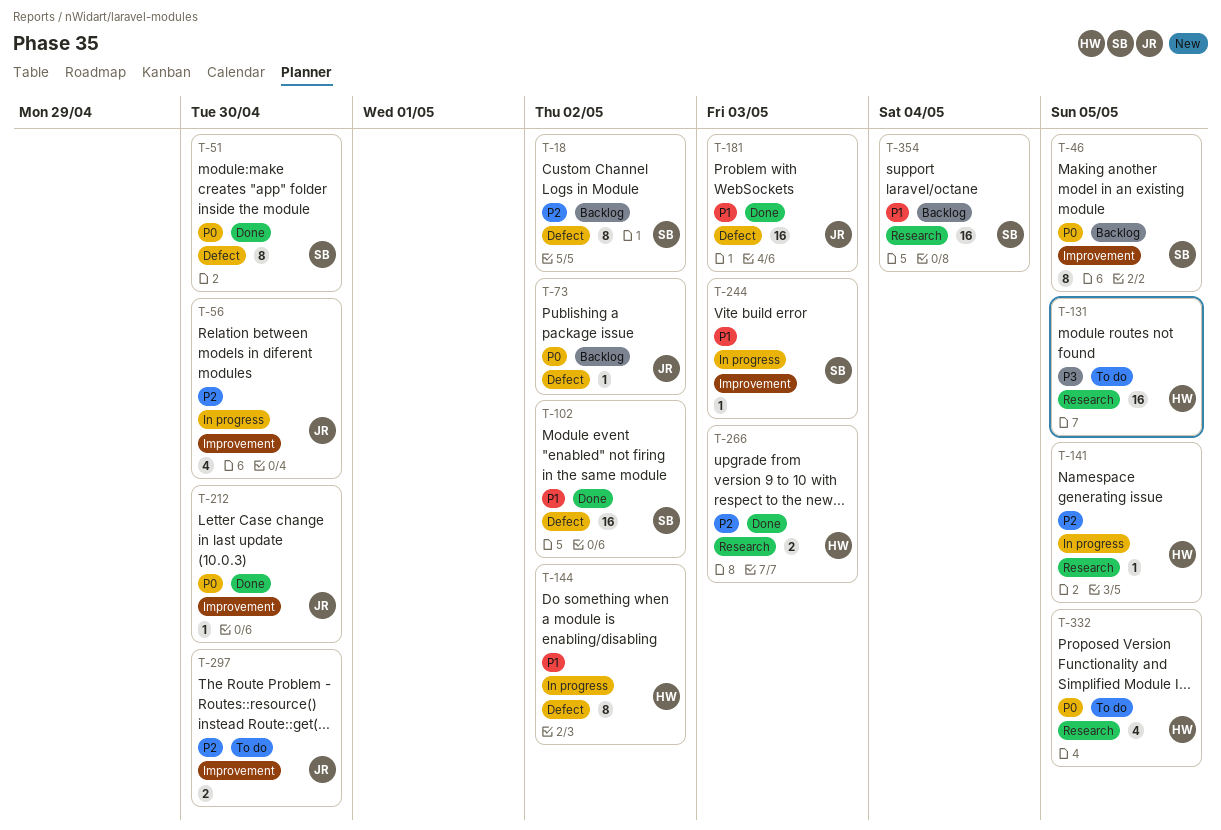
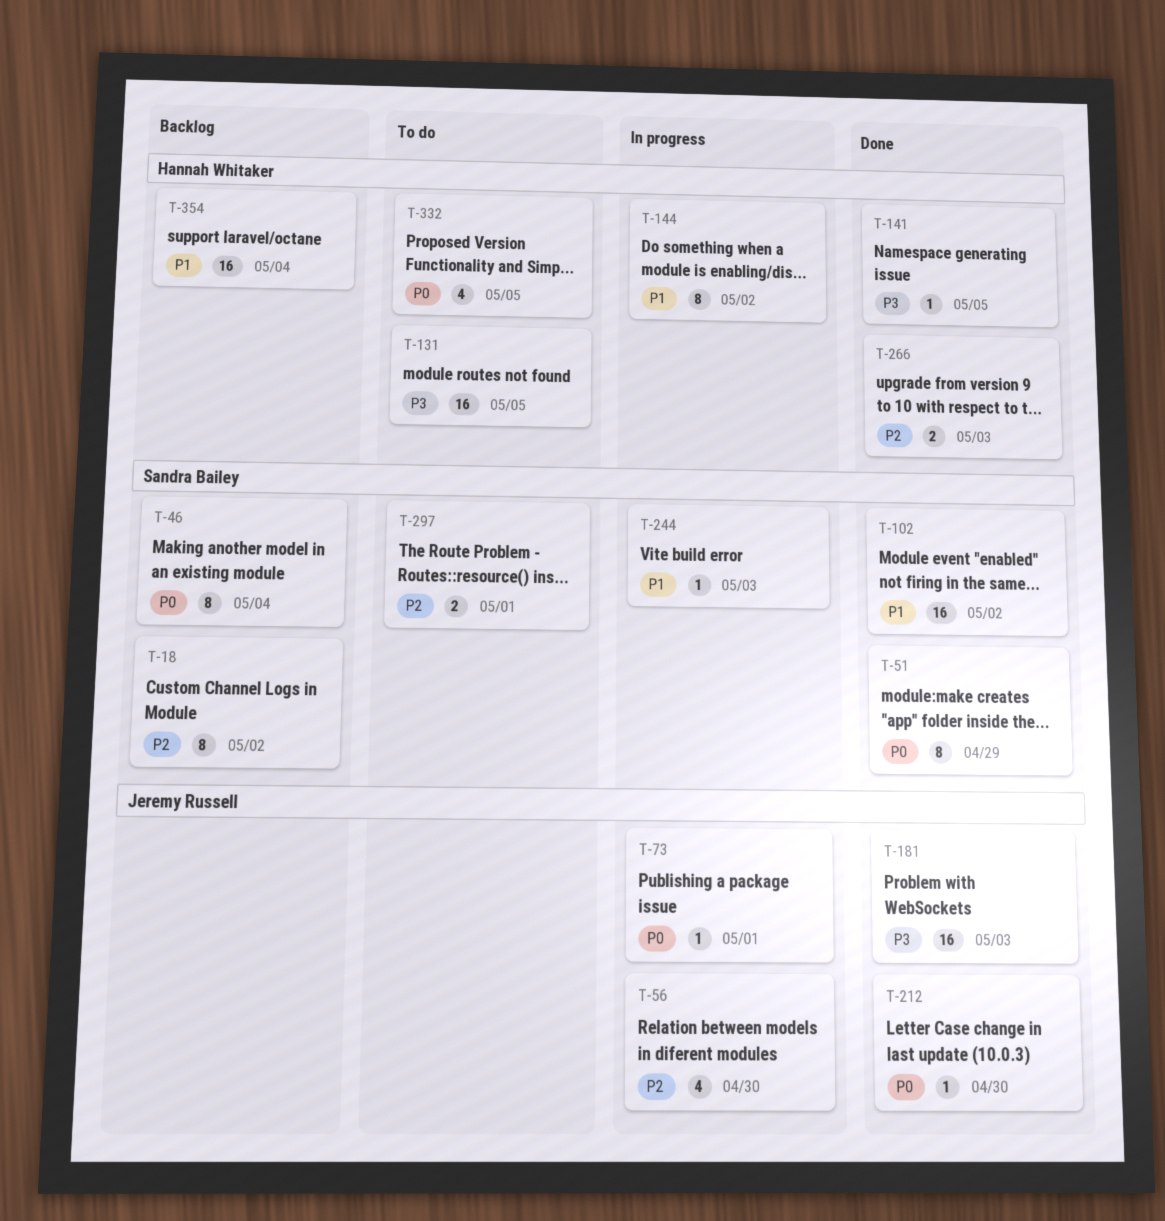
T-46, due: May 5 -> May 4
T-51, due: Apr 30 -> Apr 29
T-73, status: Backlog -> In progress
T-73, due: May 2 -> May 1
T-141, status: In progress -> Done
T-141, priority: P2 -> P3
T-181, priority: P1 -> P3
T-297, owner: Jeremy Russell -> Sandra Bailey
T-297, due: Apr 30 -> May 1
T-354, owner: Sandra Bailey -> Hannah Whitaker

